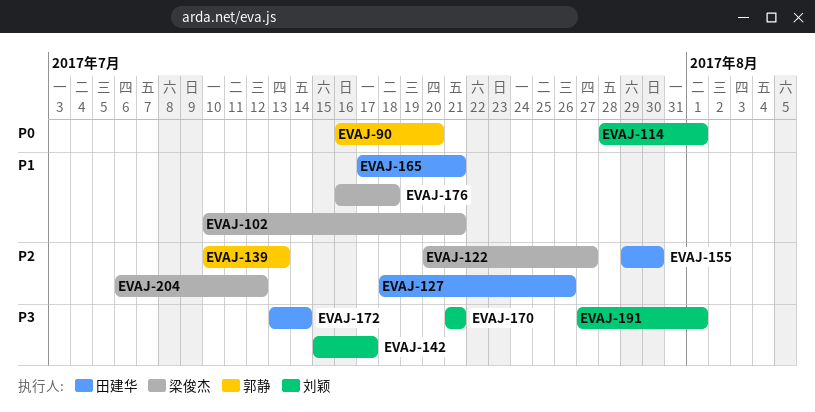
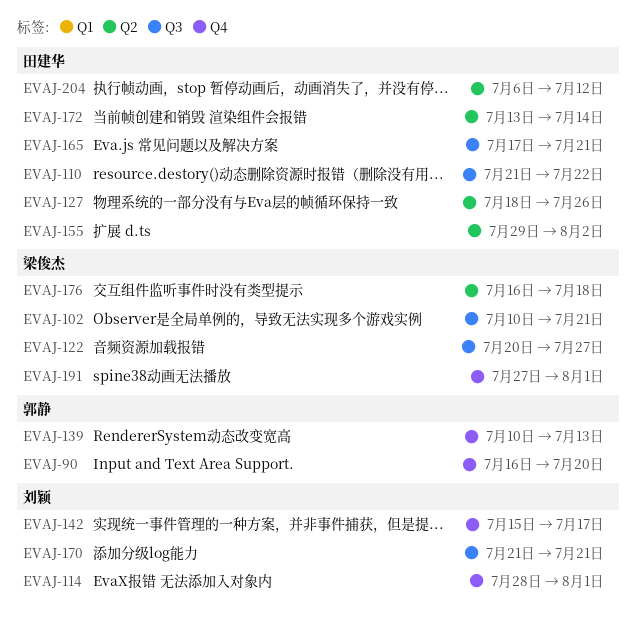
EVAJ-110: none -> present
EVAJ-155, due: Jul 30 -> Aug 2
EVAJ-191, owner: 刘颖 -> 梁俊杰
EVAJ-204, owner: 梁俊杰 -> 田建华

